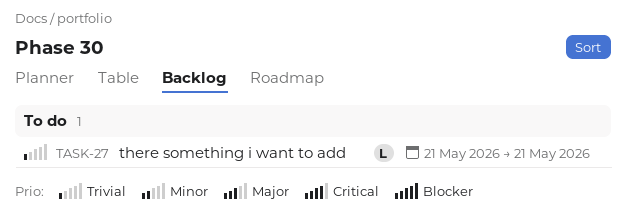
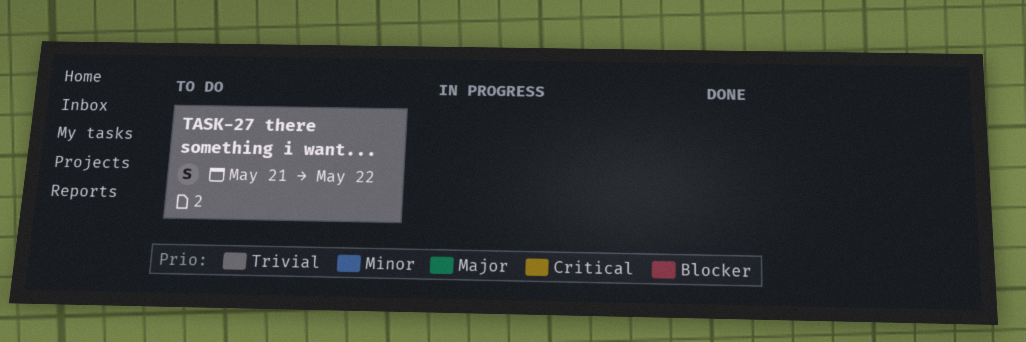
TASK-27, estimate: L -> S
TASK-27, due: May 21 -> May 22

